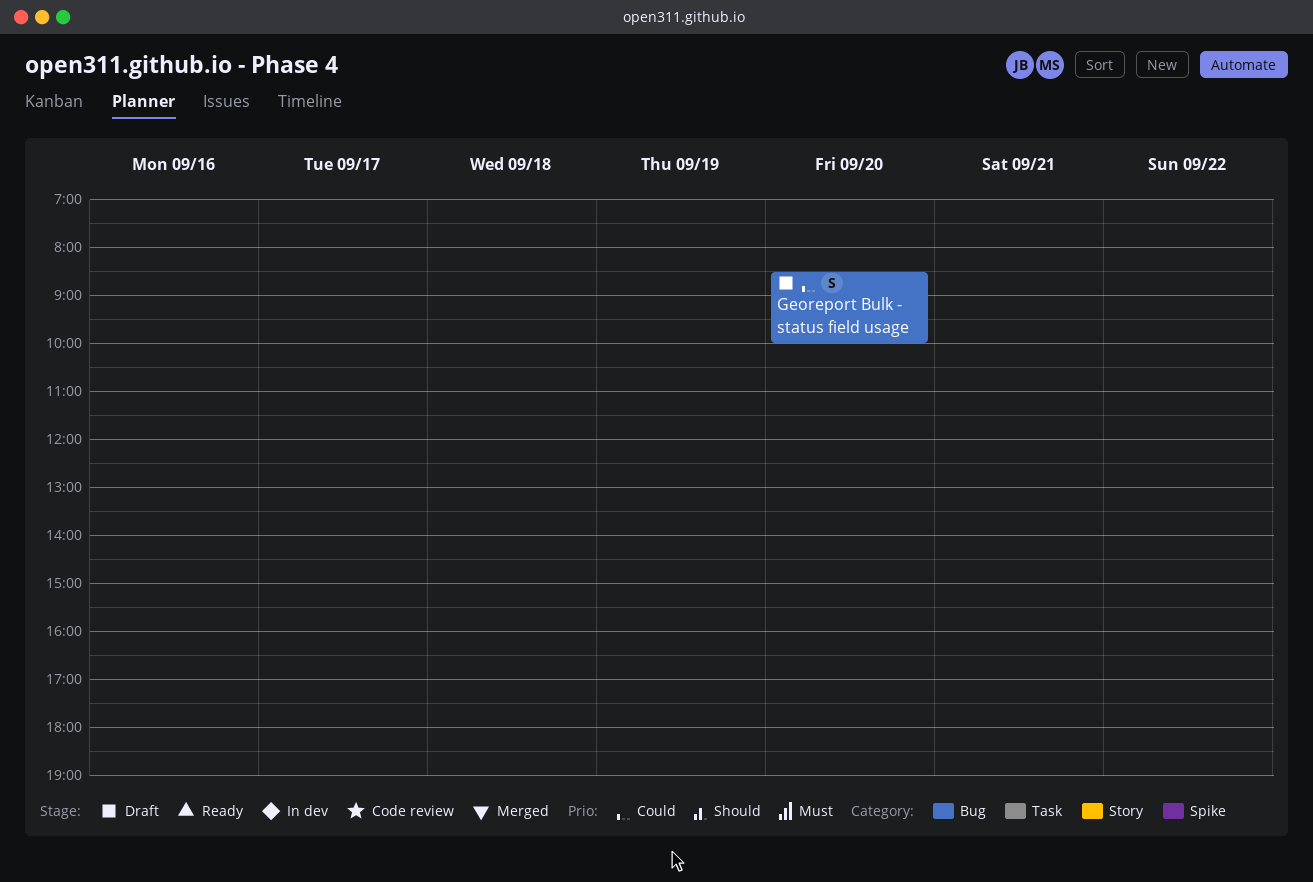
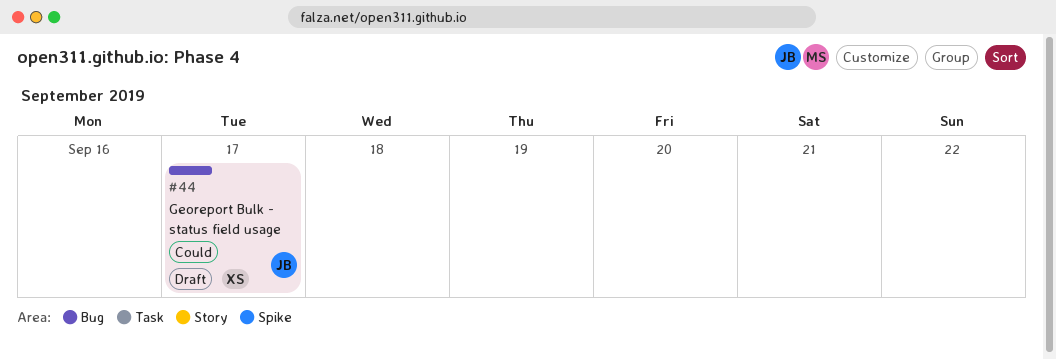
Georeport Bulk - status field usage, estimate: S -> XS
Georeport Bulk - status field usage, day: Sep 20 -> Sep 17

